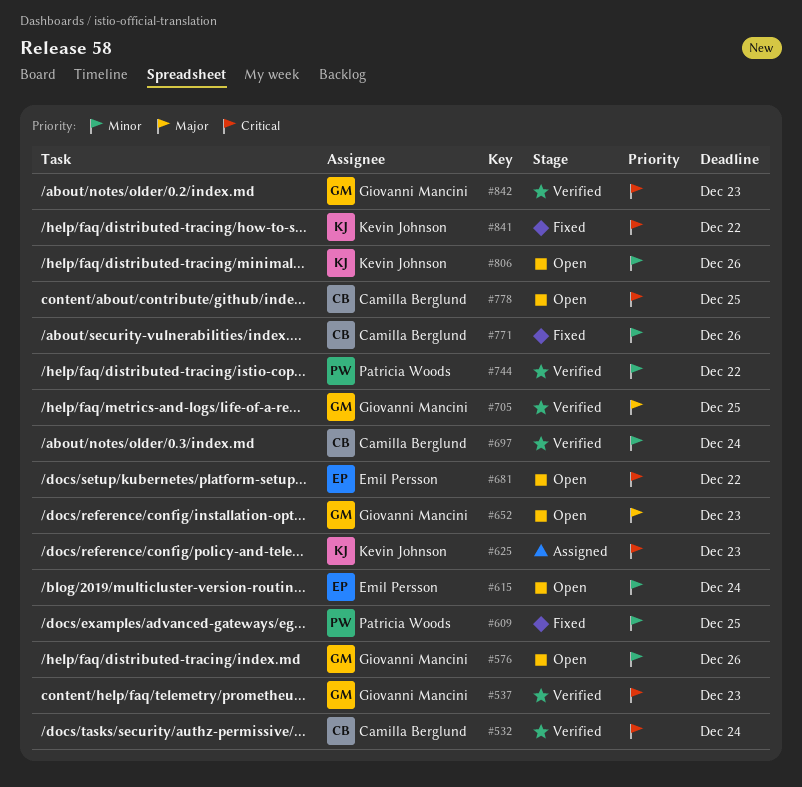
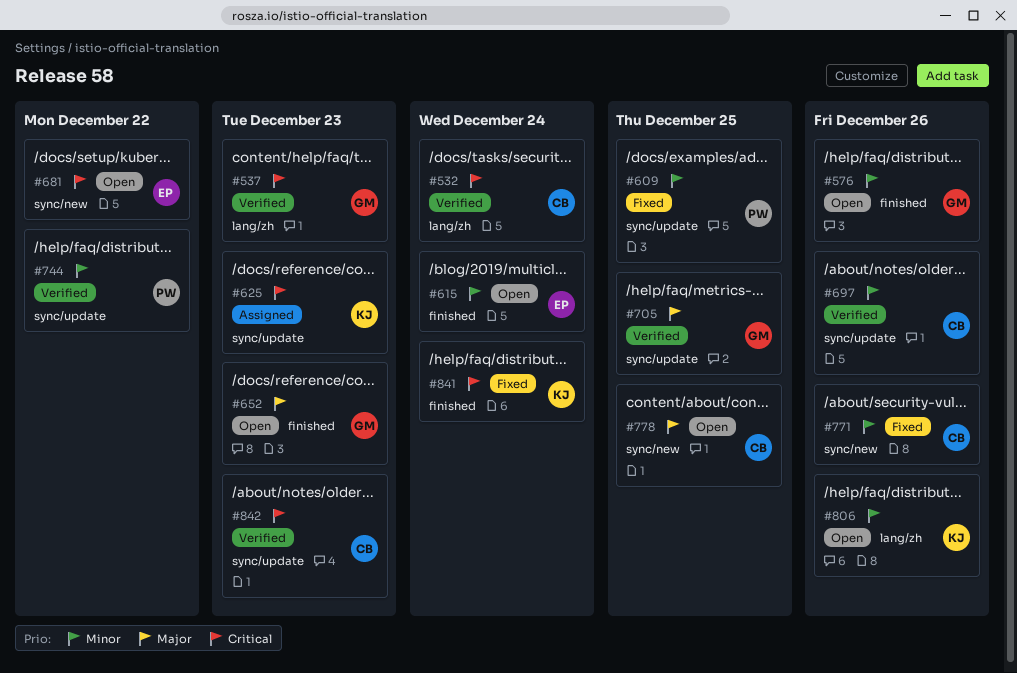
#697, due: Dec 24 -> Dec 26
#778, priority: Critical -> Major
#841, due: Dec 22 -> Dec 24
#842, owner: Giovanni Mancini -> Camilla Berglund

